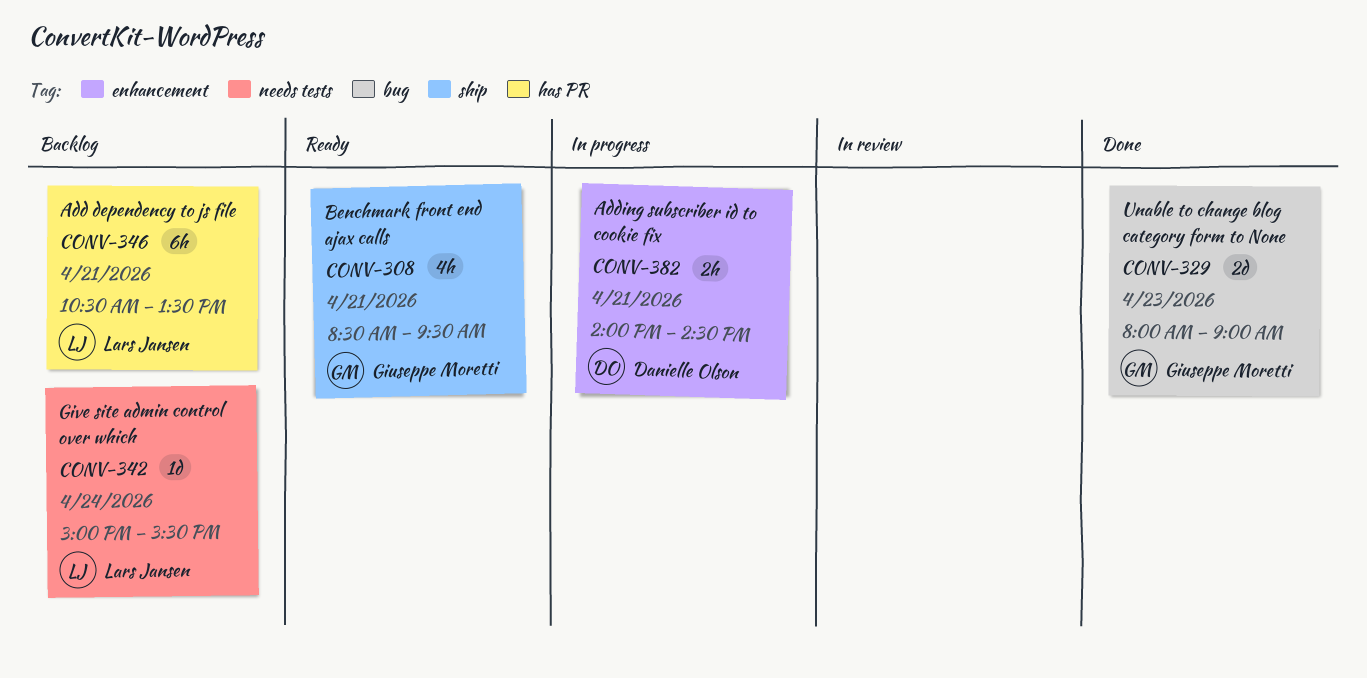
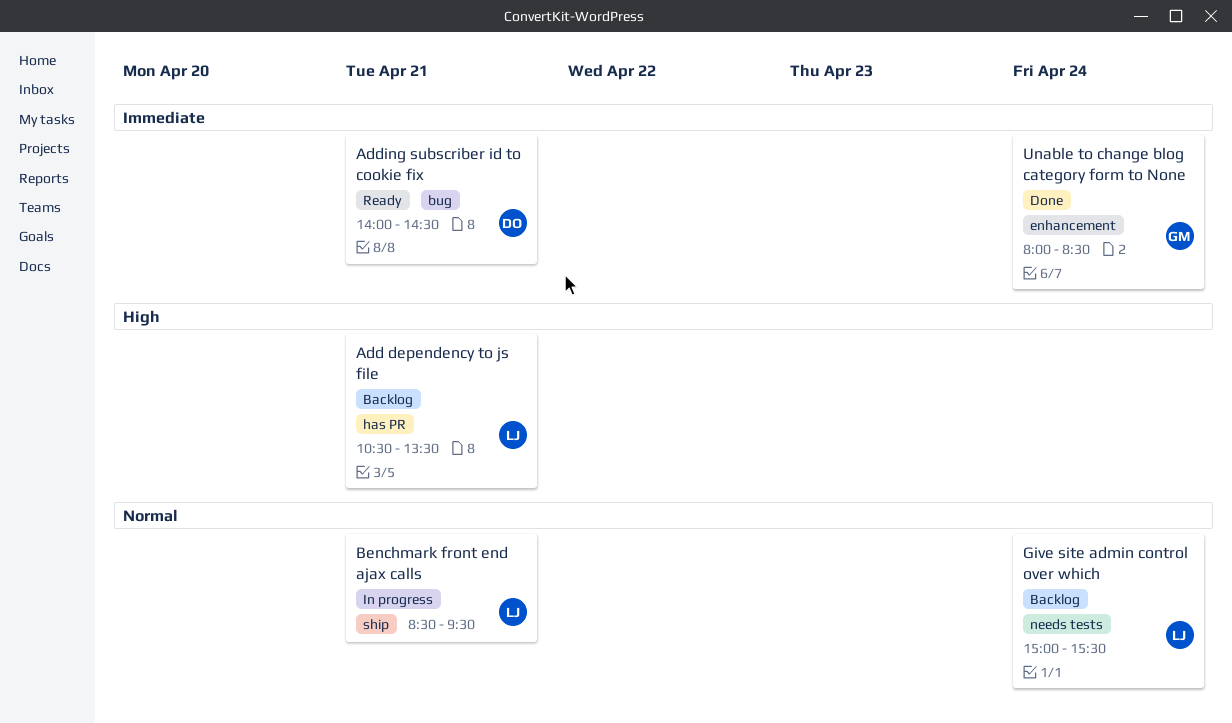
Adding subscriber id to cookie fix, status: In progress -> Ready
Adding subscriber id to cookie fix, label: enhancement -> bug
Benchmark front end ajax calls, status: Ready -> In progress
Benchmark front end ajax calls, owner: Giuseppe Moretti -> Lars Jansen
Unable to change blog category form to None, label: bug -> enhancement
Unable to change blog category form to None, day: Apr 23 -> Apr 24
Unable to change blog category form to None, ends: 09:00 -> 08:30

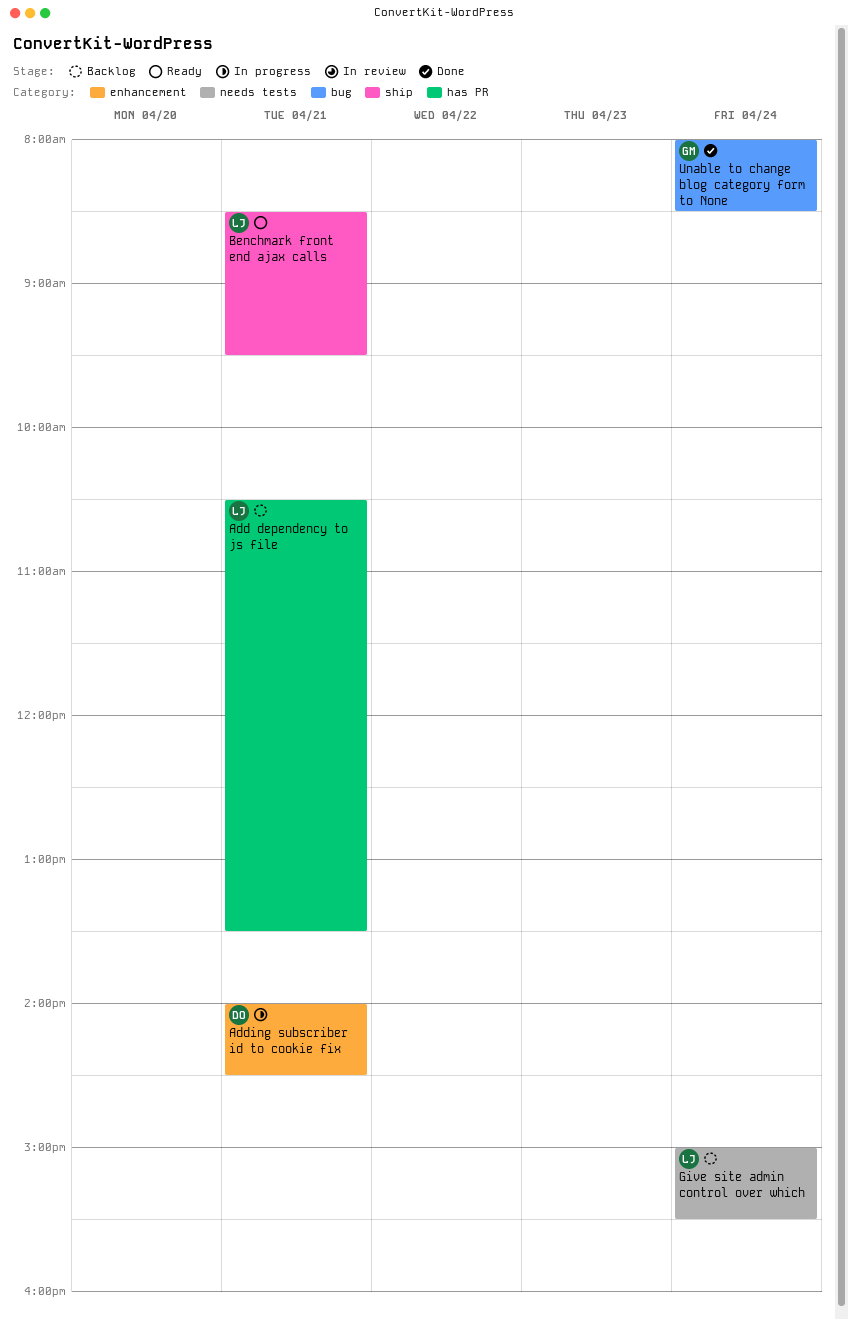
Adding subscriber id to cookie fix, status: Ready -> In progress
Adding subscriber id to cookie fix, label: bug -> enhancement
Benchmark front end ajax calls, status: In progress -> Ready
Unable to change blog category form to None, label: enhancement -> bug

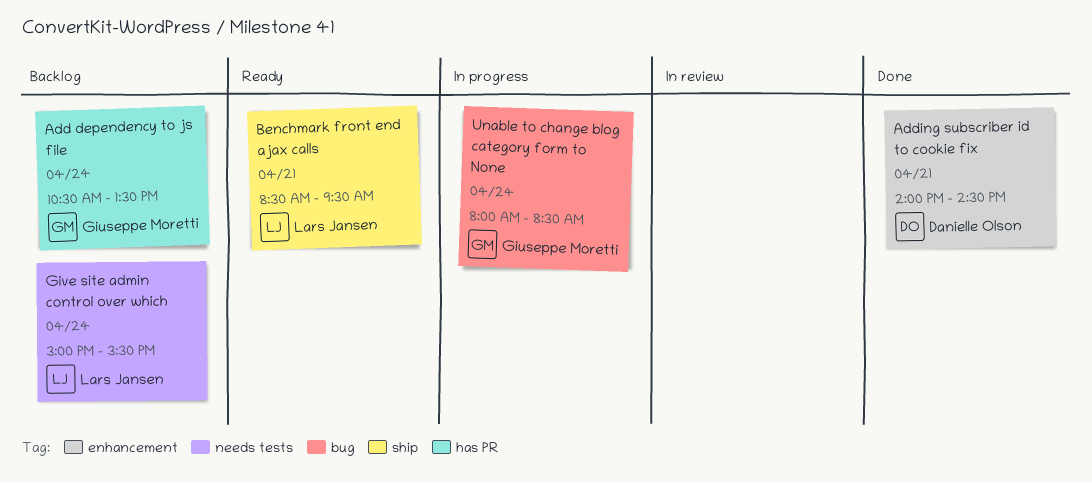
Add dependency to js file, owner: Lars Jansen -> Giuseppe Moretti
Add dependency to js file, day: Apr 21 -> Apr 24
Adding subscriber id to cookie fix, status: In progress -> Done
Unable to change blog category form to None, status: Done -> In progress

